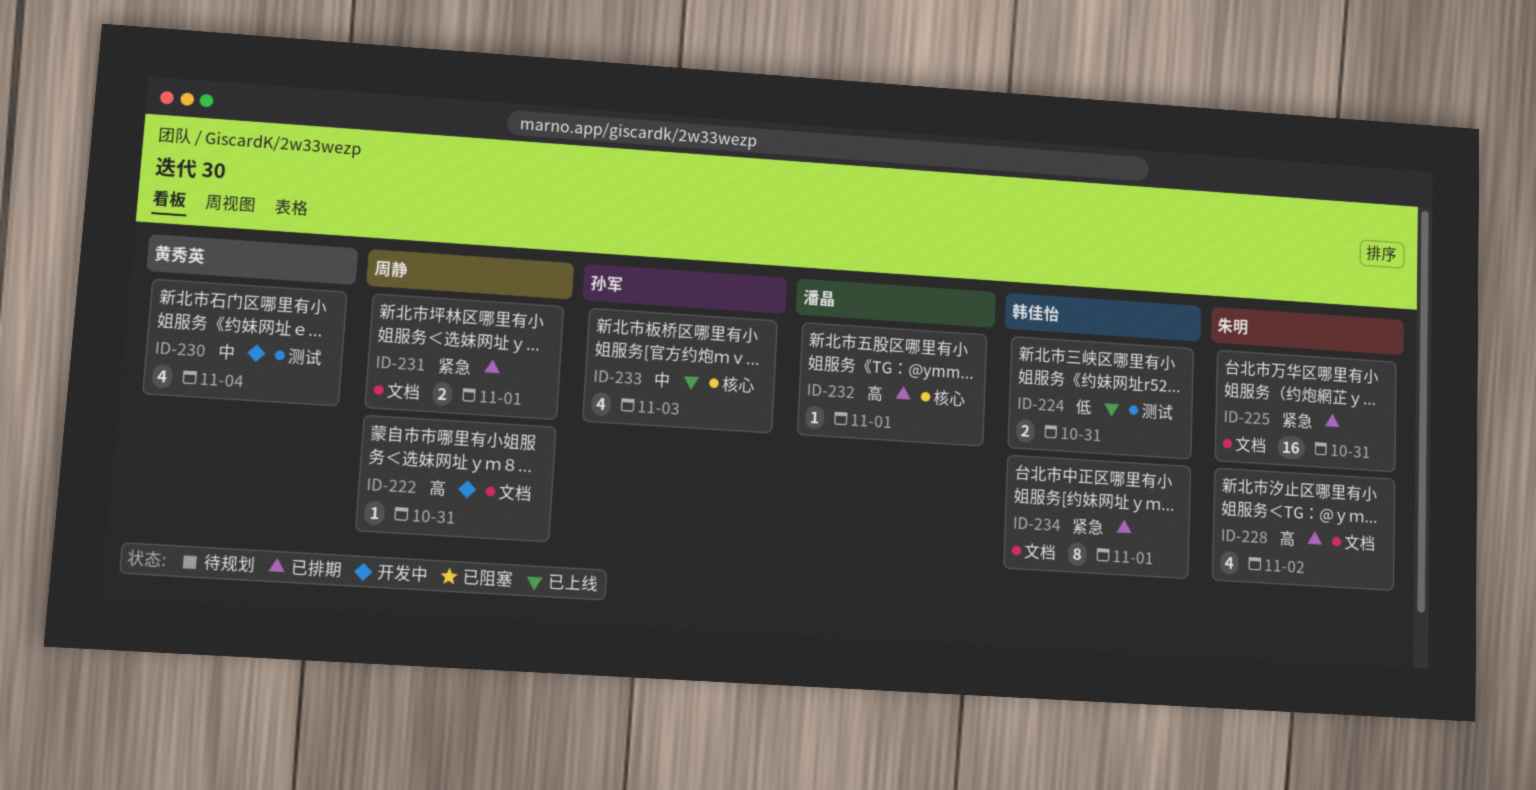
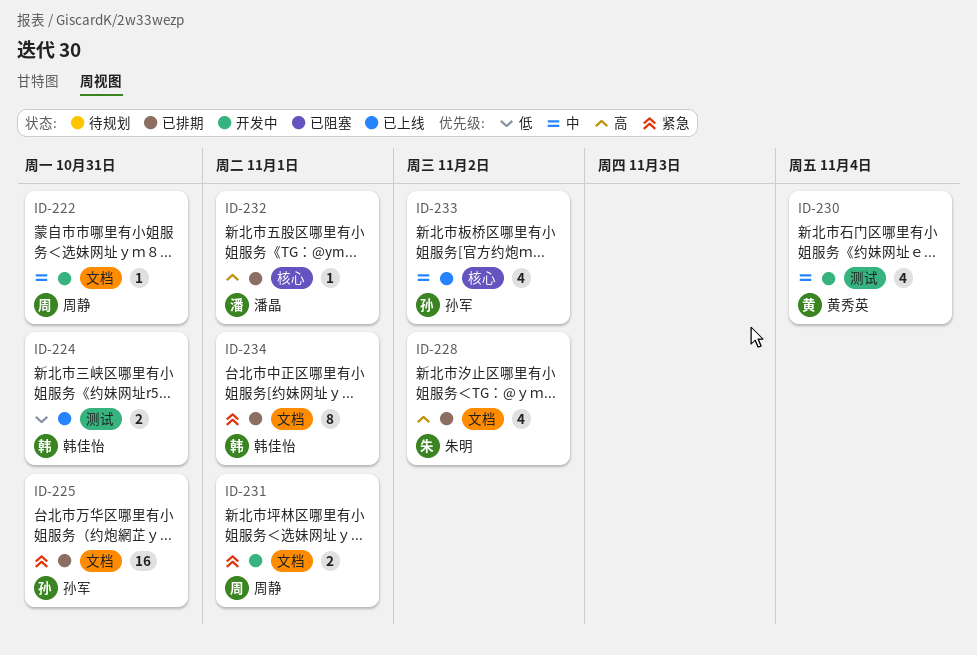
ID-222, priority: 高 -> 中
ID-225, owner: 朱明 -> 孙军
ID-231, status: 已排期 -> 开发中
ID-233, due: Nov 3 -> Nov 2

